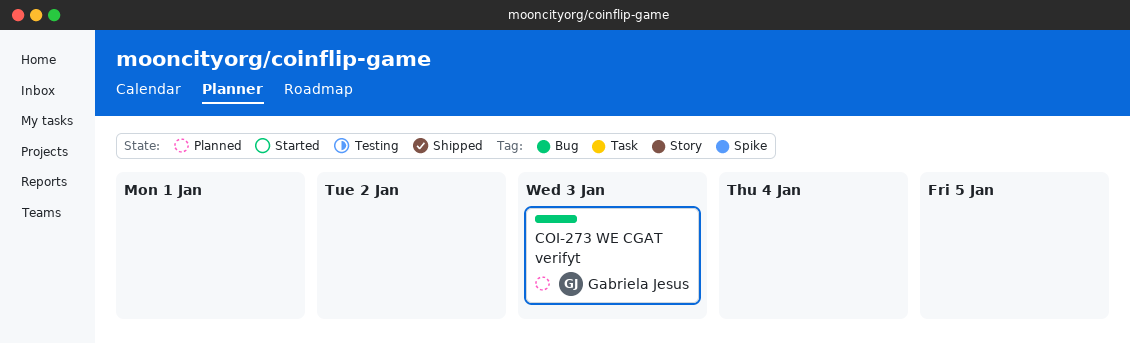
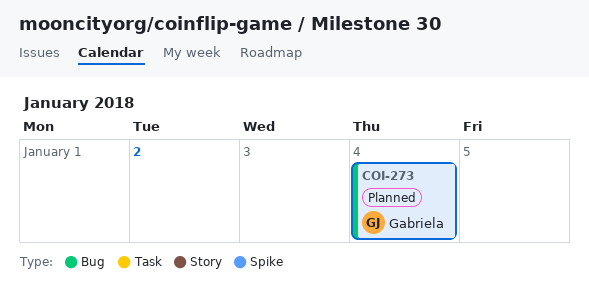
COI-273, due: Jan 3 -> Jan 4

